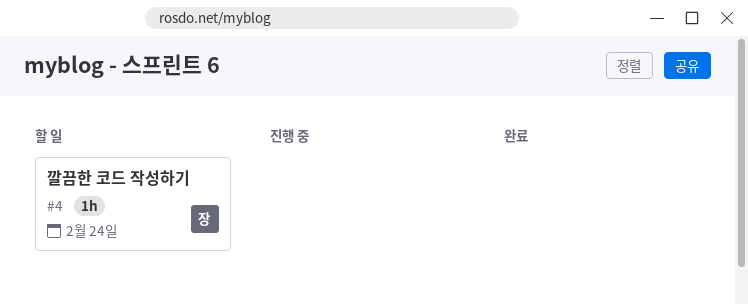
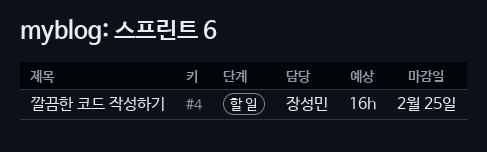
#4, estimate: 1h -> 16h
#4, due: Feb 24 -> Feb 25

